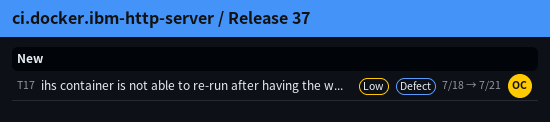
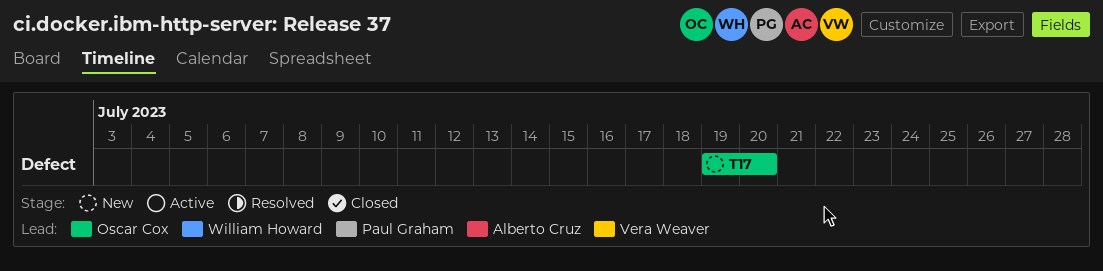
T17, start: Jul 18 -> Jul 19
T17, due: Jul 21 -> Jul 20

